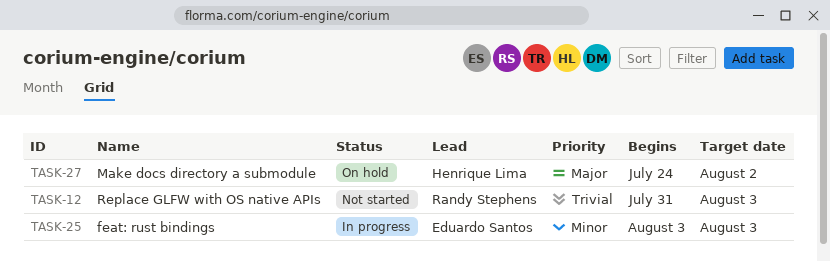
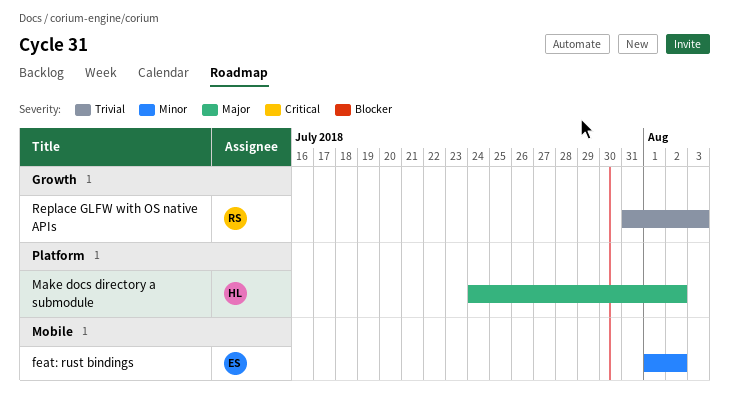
feat: rust bindings, start: Aug 3 -> Aug 1
feat: rust bindings, due: Aug 3 -> Aug 2

